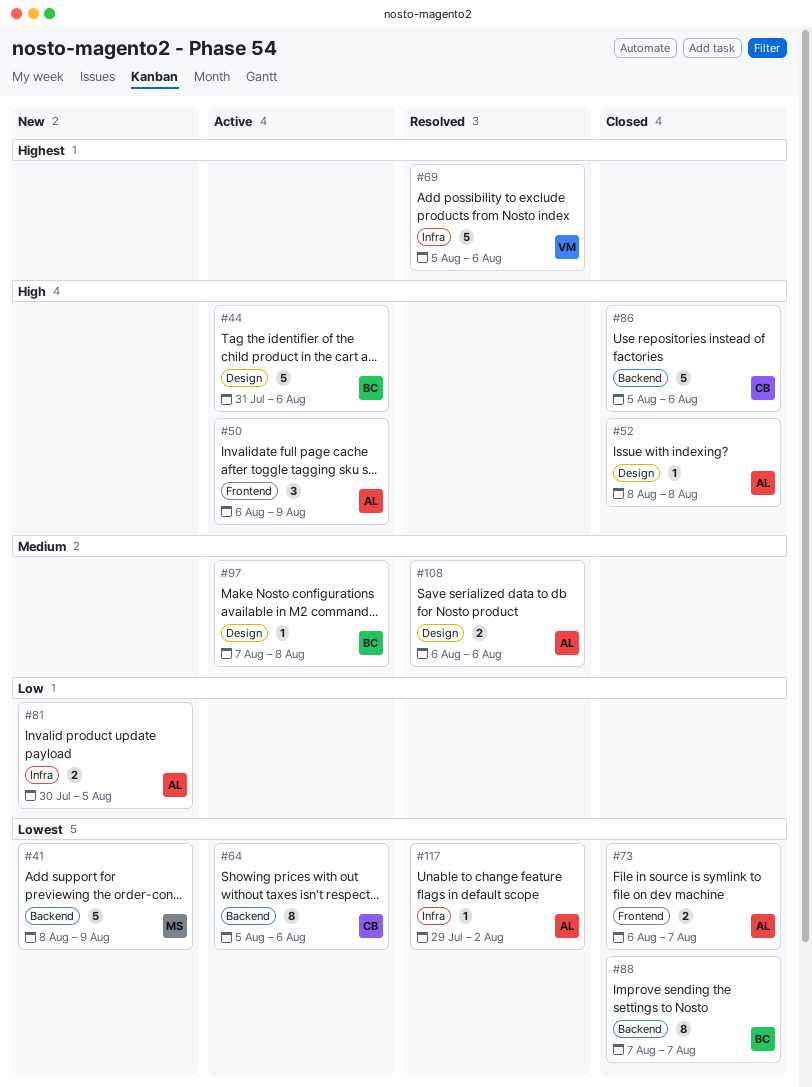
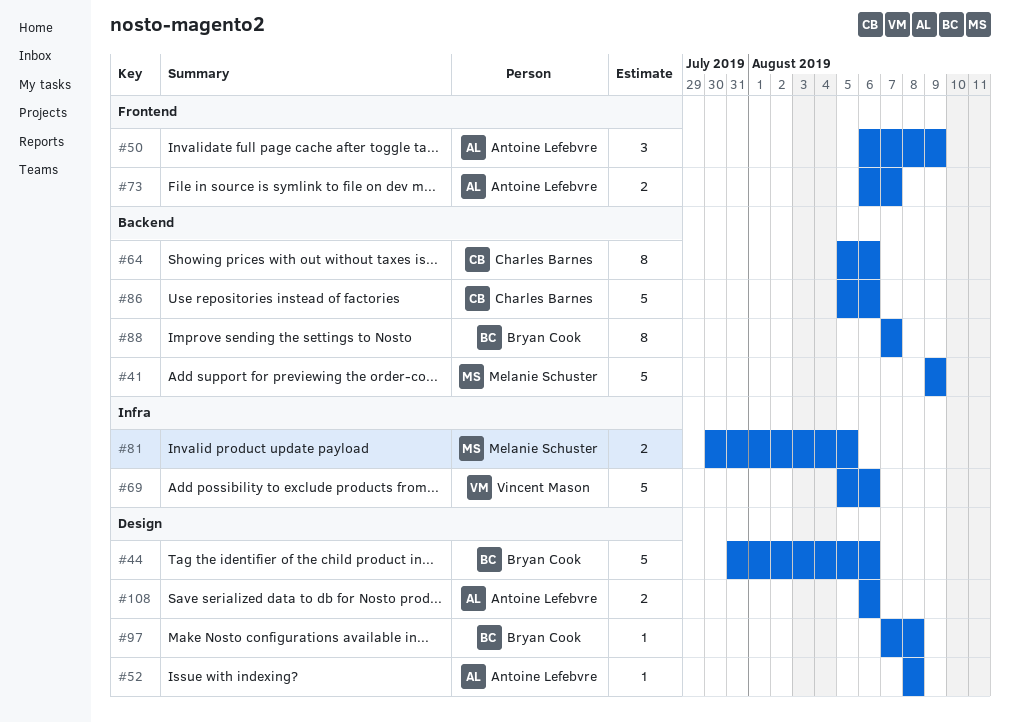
#41, start: Aug 8 -> Aug 9
#81, owner: Antoine Lefebvre -> Melanie Schuster
#117: present -> none

